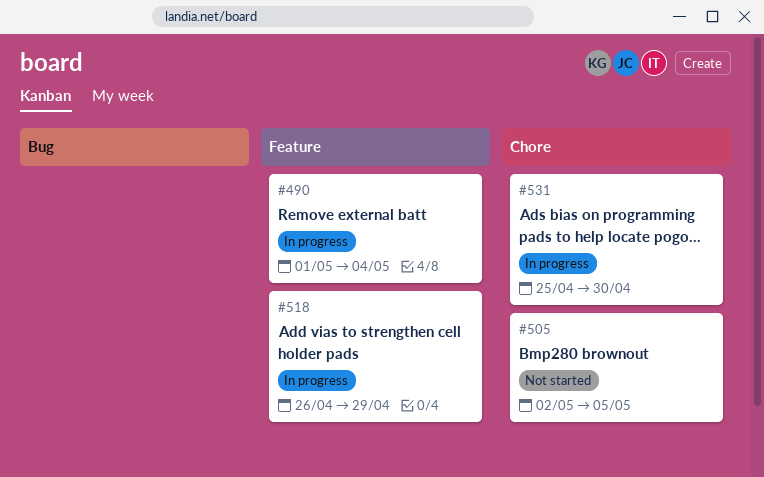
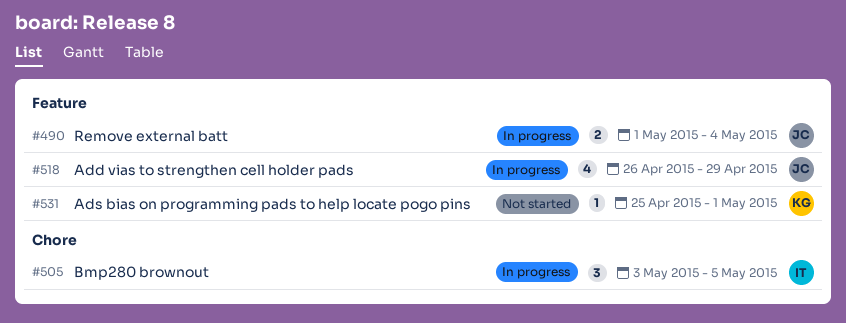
#505, status: Not started -> In progress
#505, start: May 2 -> May 3
#531, status: In progress -> Not started
#531, label: Chore -> Feature
#531, due: Apr 30 -> May 1

